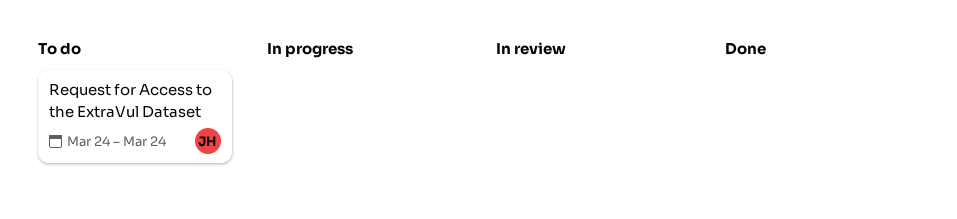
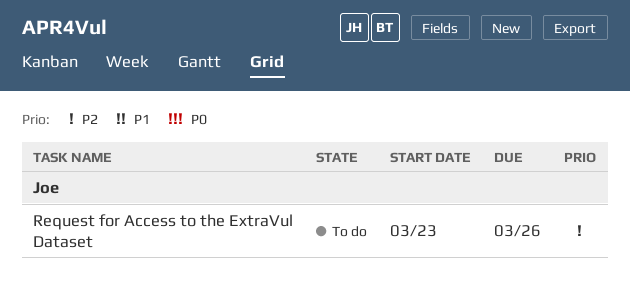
Request for Access to the ExtraVul Dataset, start: Mar 24 -> Mar 23
Request for Access to the ExtraVul Dataset, due: Mar 24 -> Mar 26

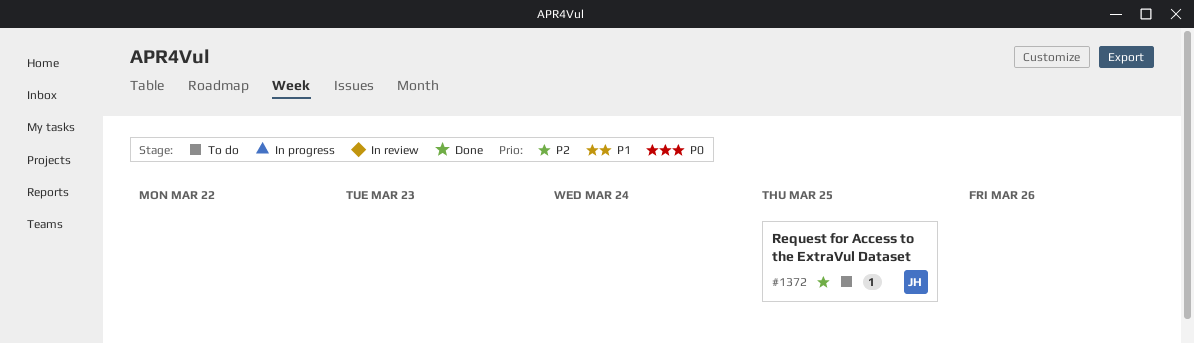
Request for Access to the ExtraVul Dataset, due: Mar 26 -> Mar 25

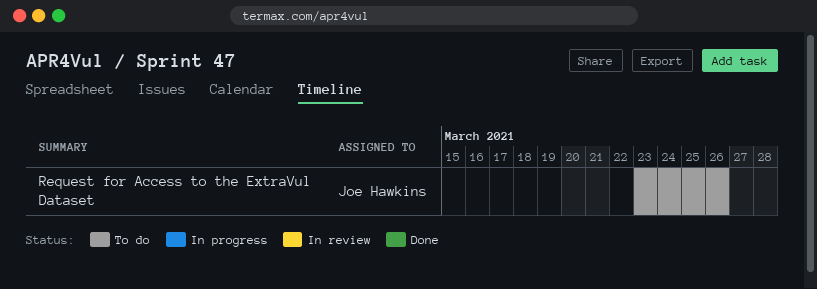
Request for Access to the ExtraVul Dataset, due: Mar 25 -> Mar 26

